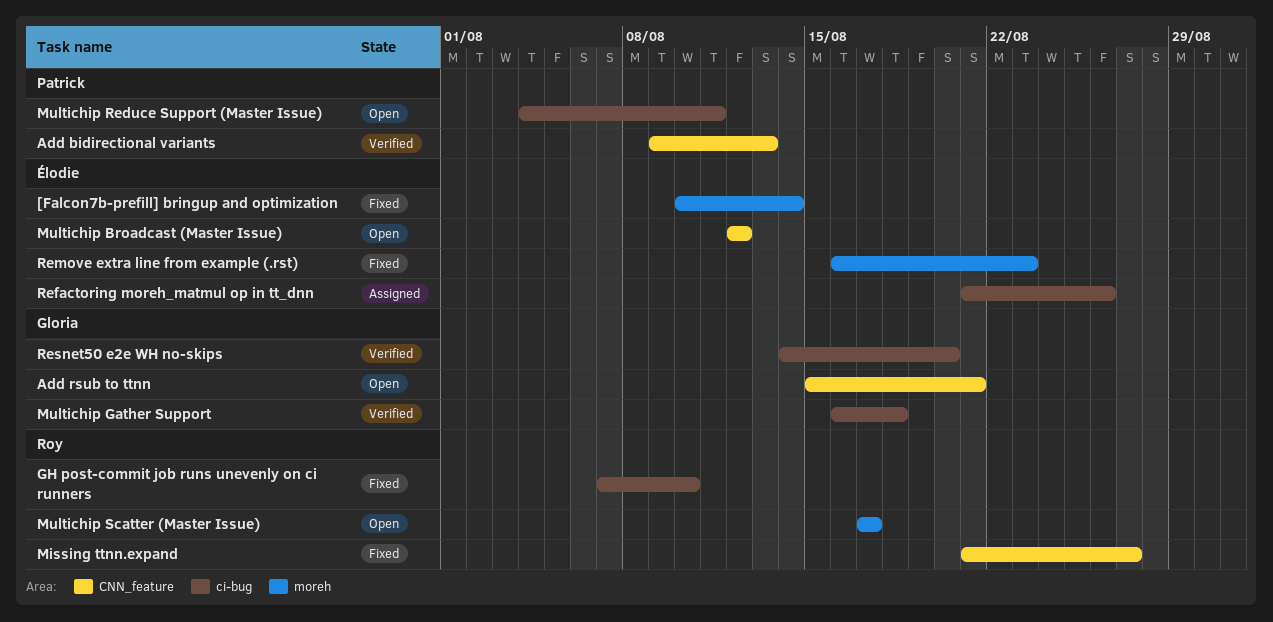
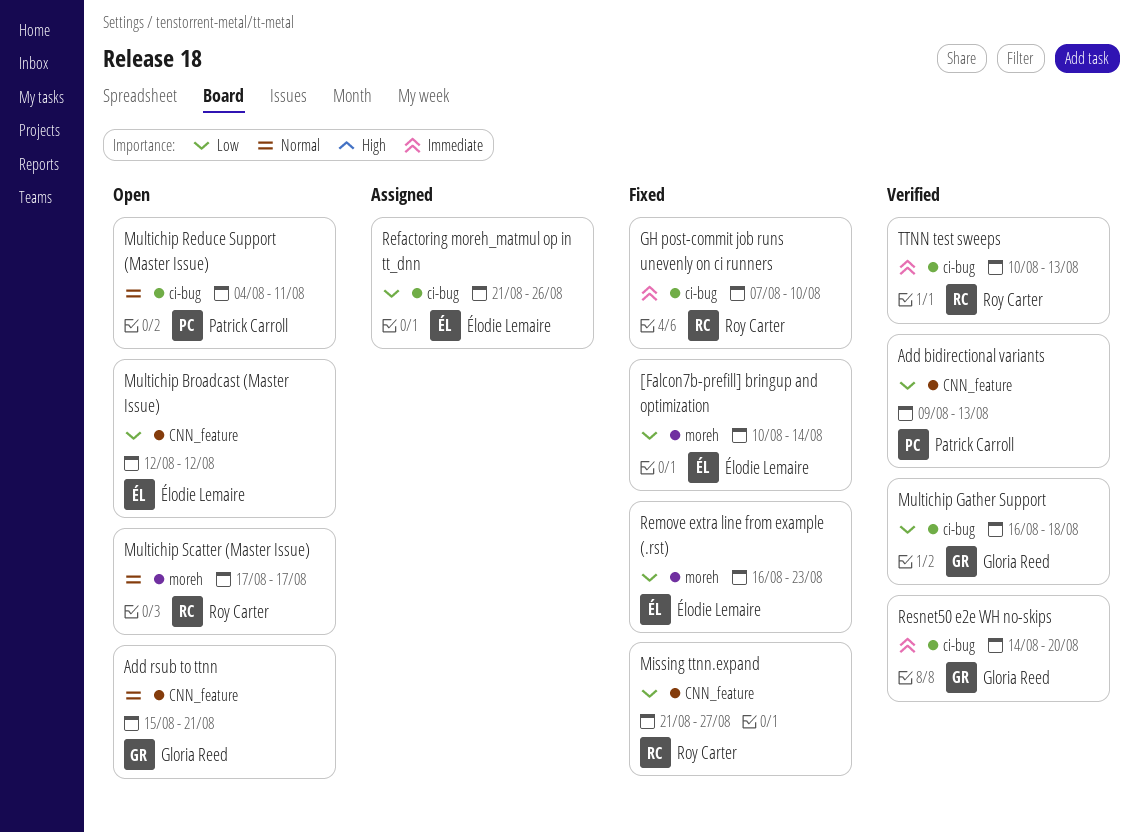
TTNN test sweeps: none -> present

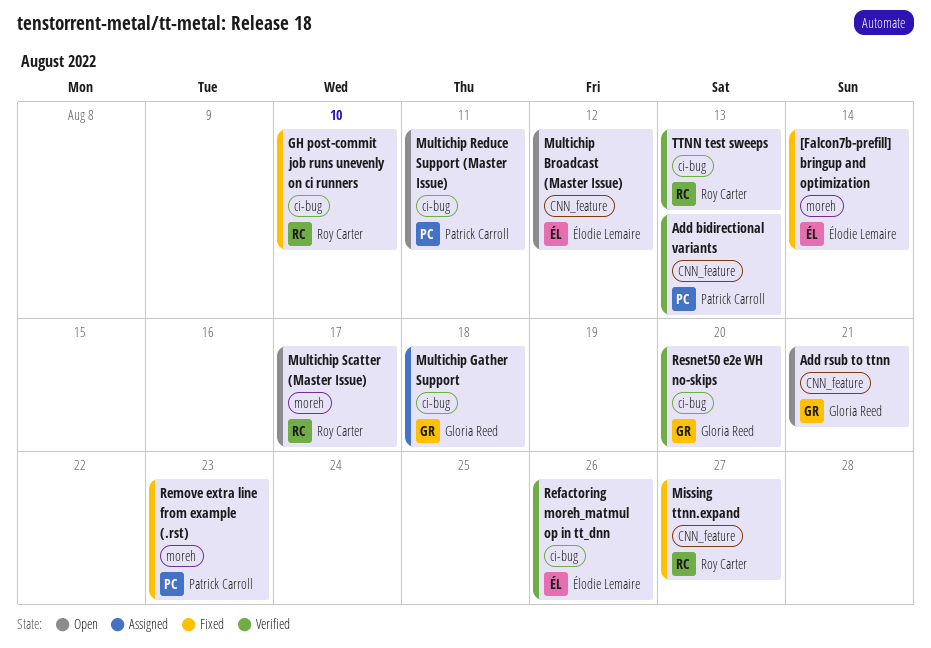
Multichip Gather Support, status: Verified -> Assigned
Refactoring moreh_matmul op in tt_dnn, status: Assigned -> Verified
Remove extra line from example (.rst), owner: Élodie Lemaire -> Patrick Carroll

